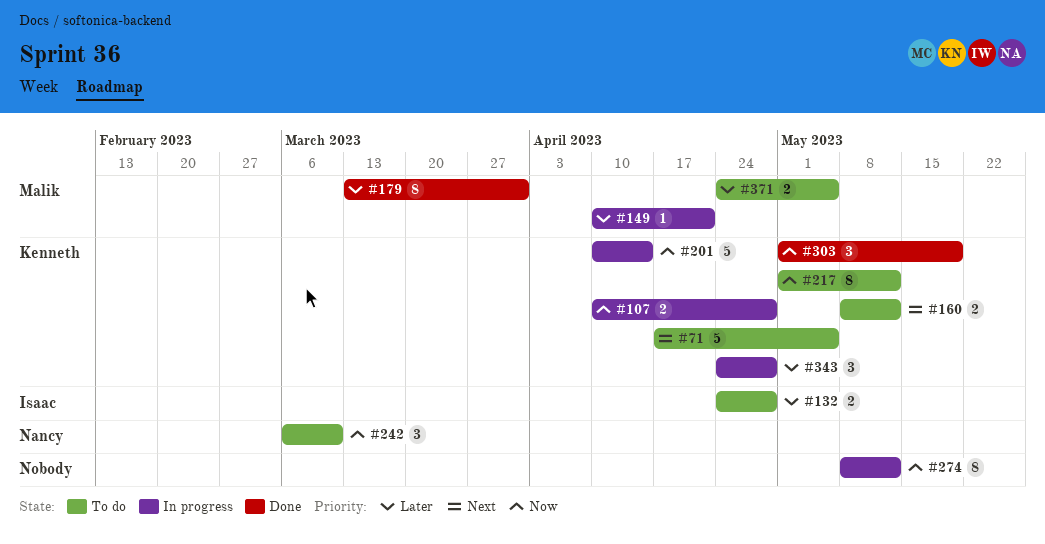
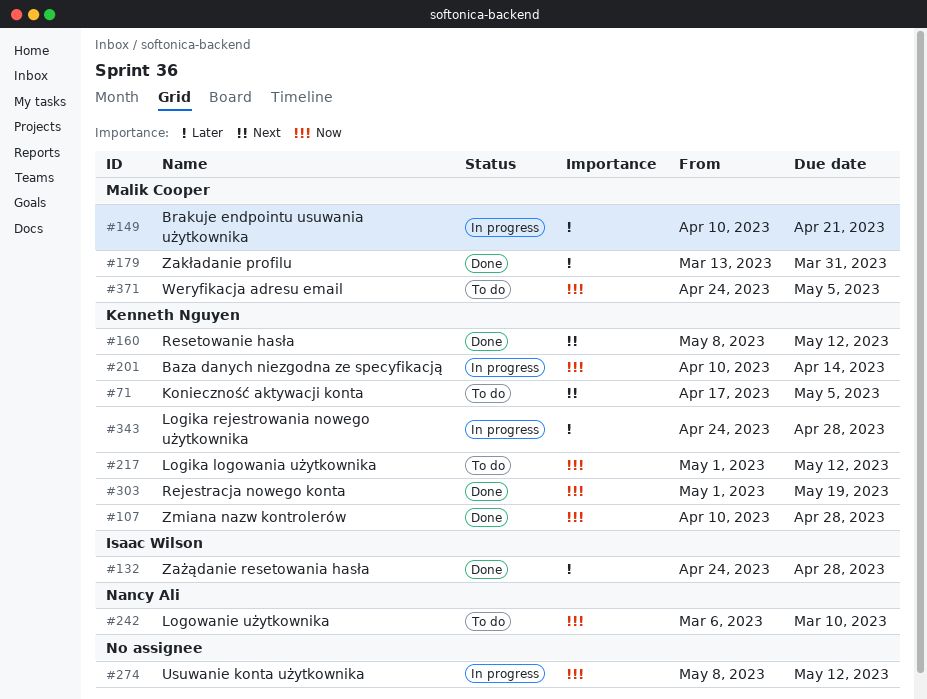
#107, status: In progress -> Done
#132, status: To do -> Done
#160, status: To do -> Done
#371, priority: Later -> Now

